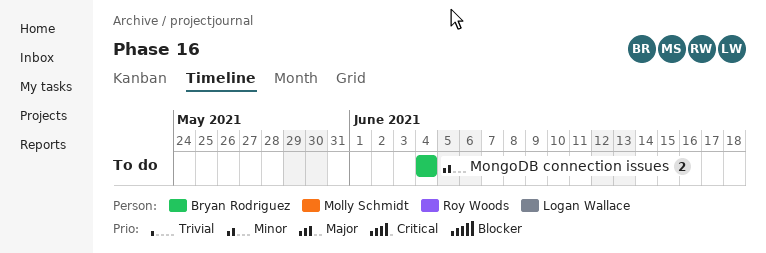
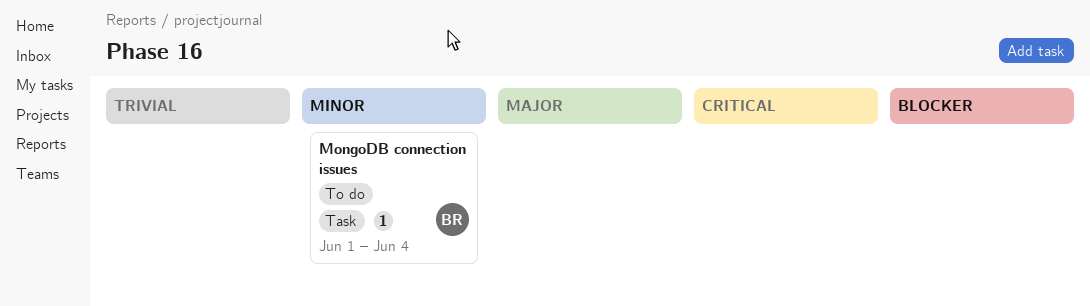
MongoDB connection issues, estimate: 2 -> 1
MongoDB connection issues, start: Jun 4 -> Jun 1

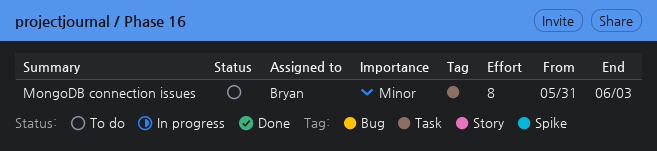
MongoDB connection issues, estimate: 1 -> 8
MongoDB connection issues, start: Jun 1 -> May 31
MongoDB connection issues, due: Jun 4 -> Jun 3

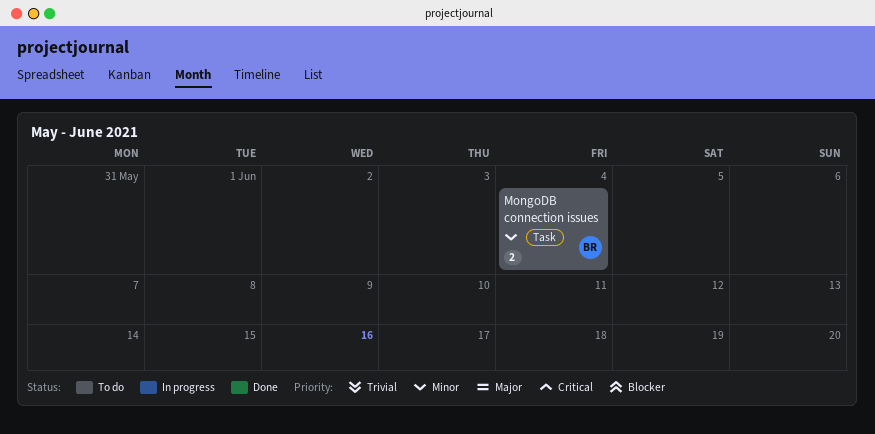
MongoDB connection issues, estimate: 8 -> 2
MongoDB connection issues, due: Jun 3 -> Jun 4

